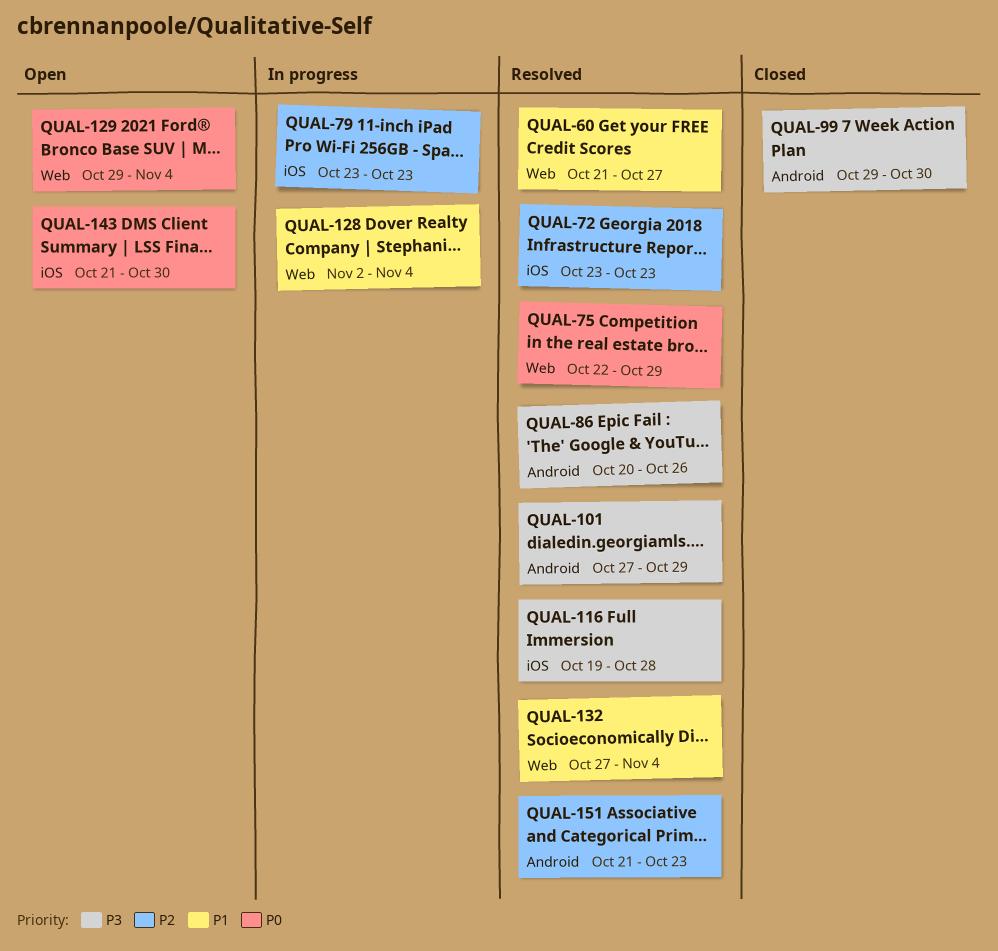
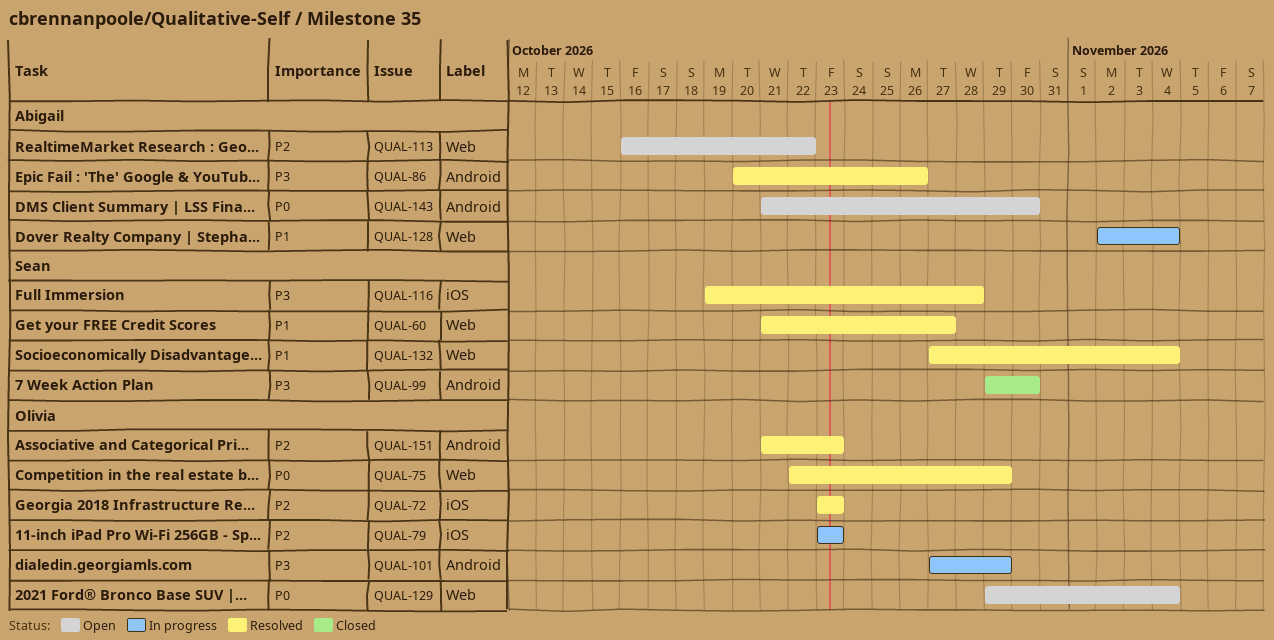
QUAL-101, status: Resolved -> In progress
QUAL-113: none -> present
QUAL-143, label: iOS -> Android

